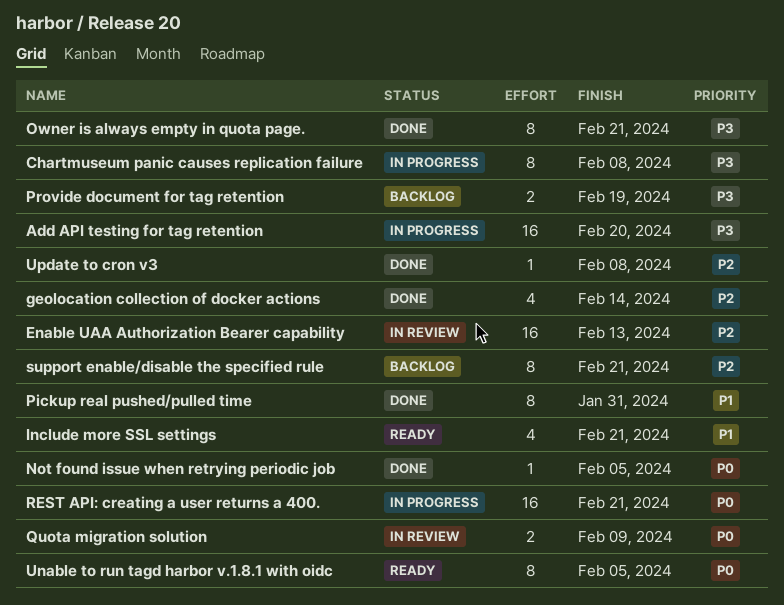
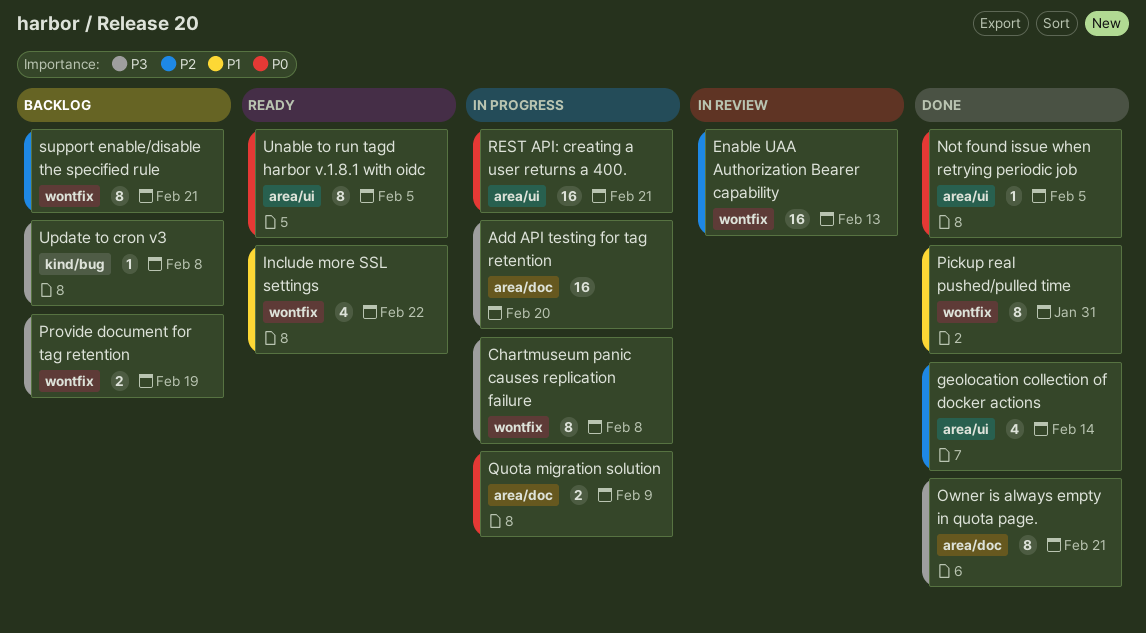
Include more SSL settings, due: Feb 21 -> Feb 22
Quota migration solution, status: In review -> In progress
Update to cron v3, status: Done -> Backlog
Update to cron v3, priority: P2 -> P3

